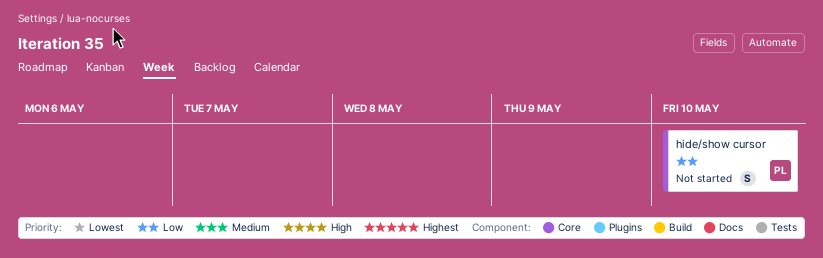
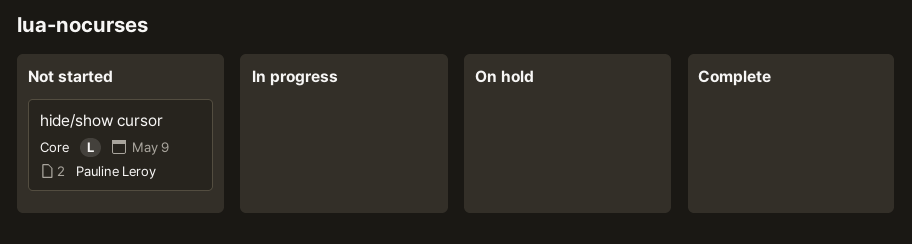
hide/show cursor, estimate: S -> L
hide/show cursor, due: May 10 -> May 9

